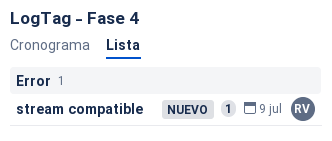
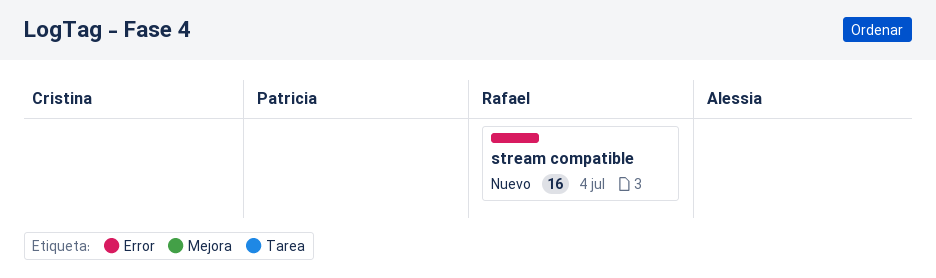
stream compatible, estimate: 1 -> 16
stream compatible, due: Jul 9 -> Jul 4

